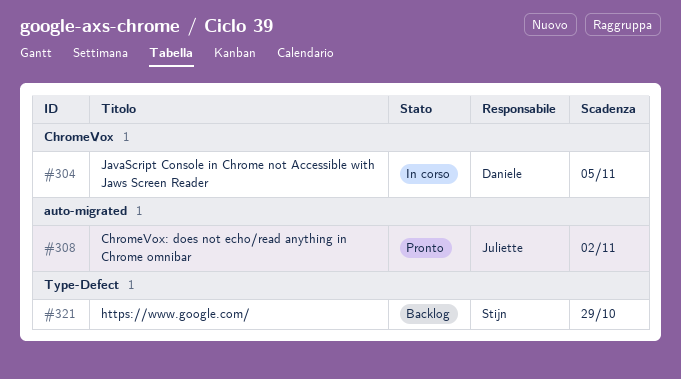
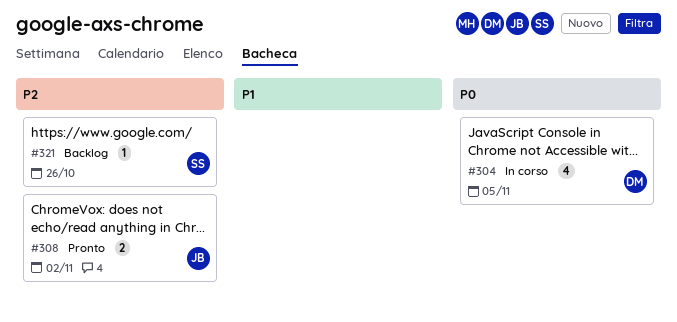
#321, due: Oct 29 -> Oct 26

